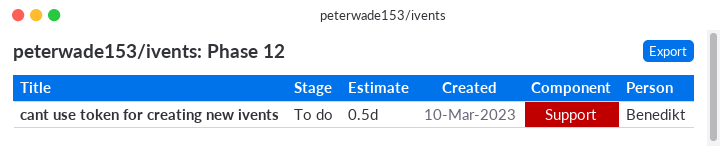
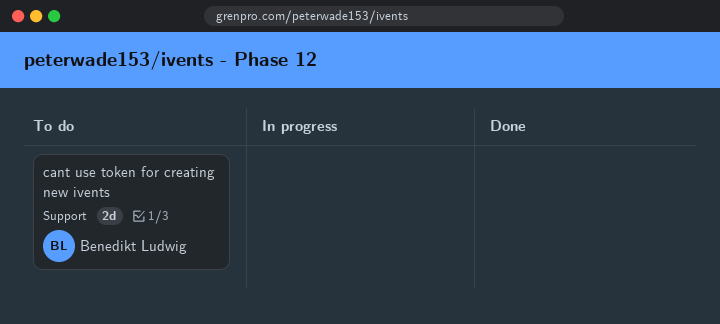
cant use token for creating new ivents, estimate: 0.5d -> 2d

